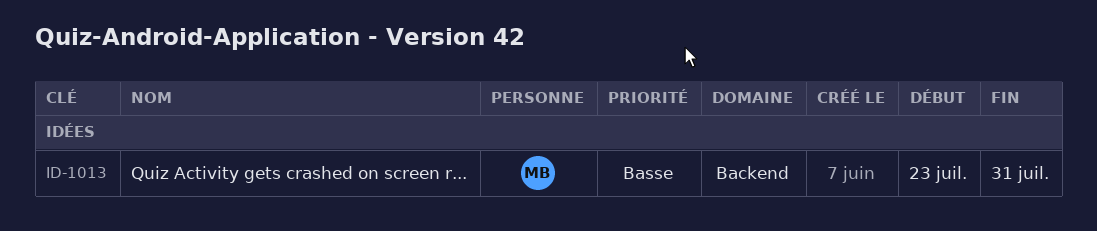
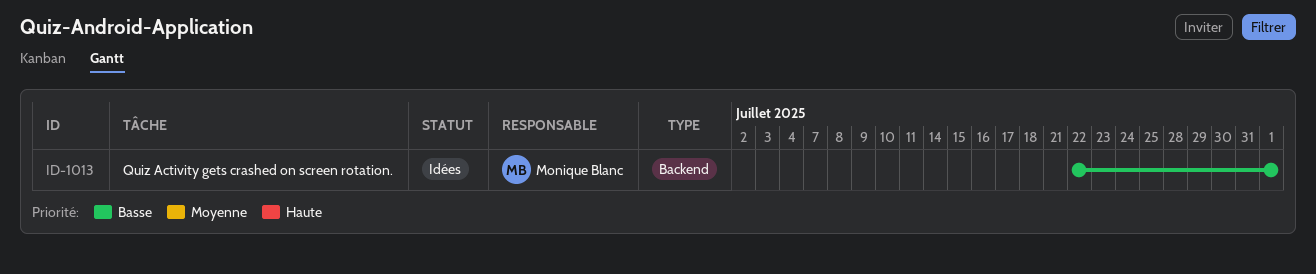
ID-1013, start: Jul 23 -> Jul 22
ID-1013, due: Jul 31 -> Aug 1

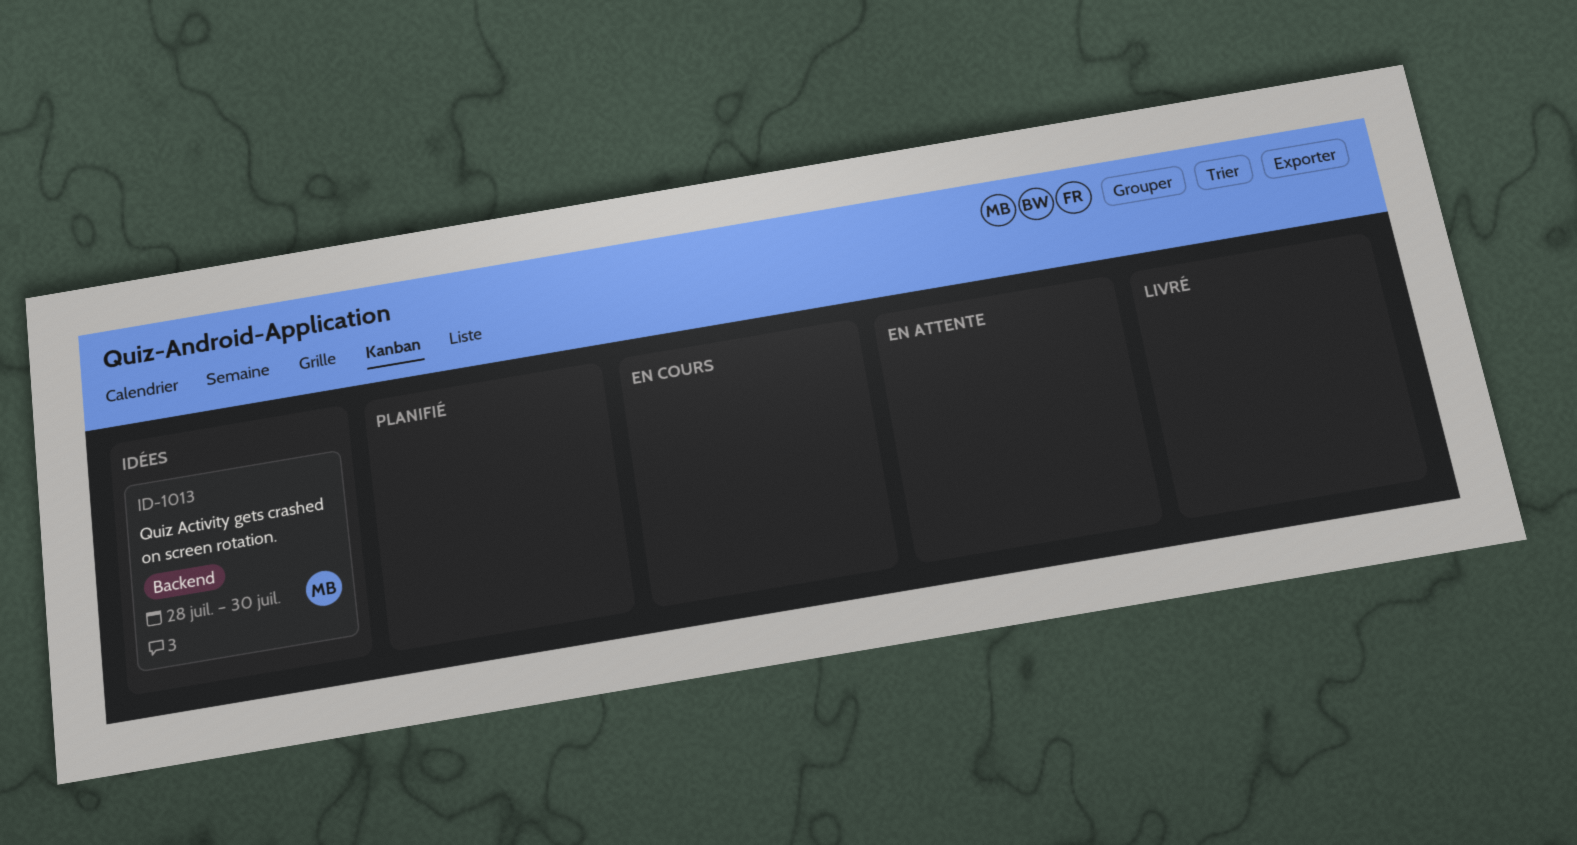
ID-1013, start: Jul 22 -> Jul 28
ID-1013, due: Aug 1 -> Jul 30

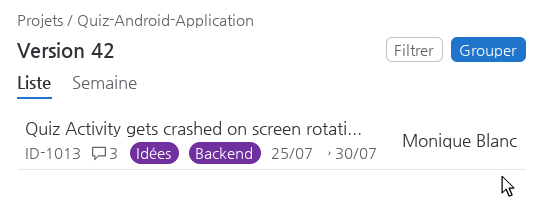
ID-1013, start: Jul 28 -> Jul 25

